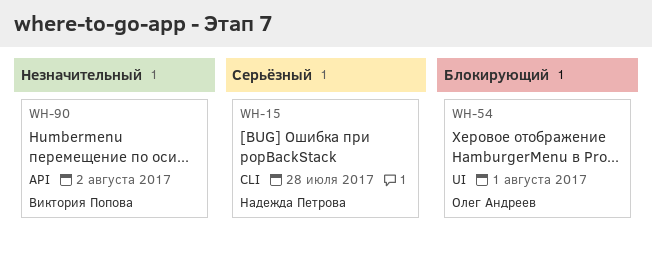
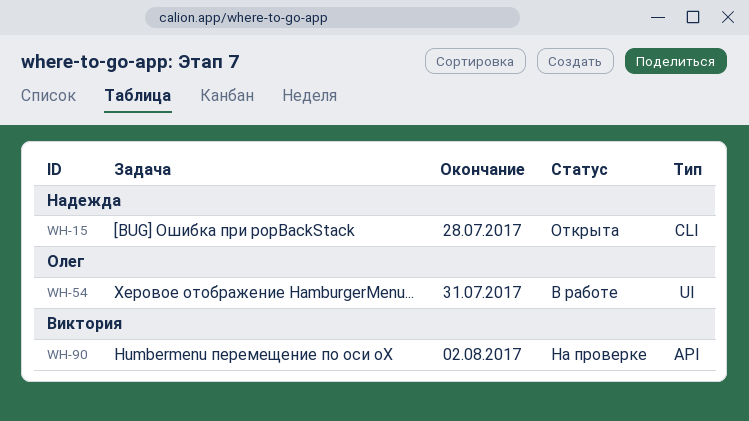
WH-54, due: Aug 1 -> Jul 31

